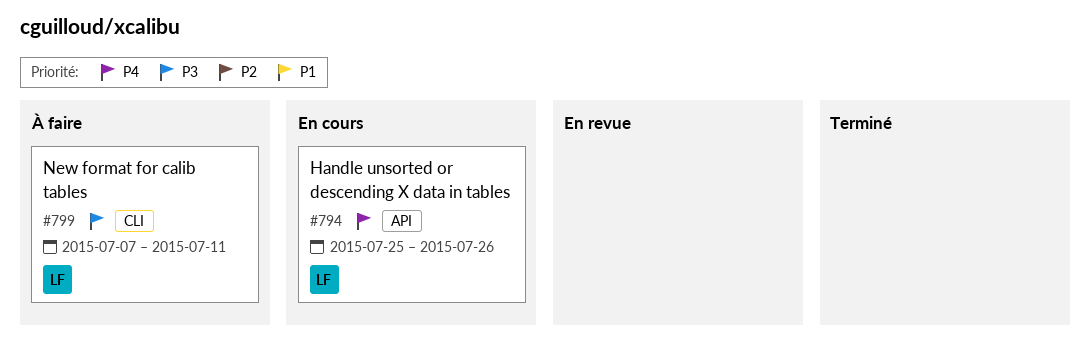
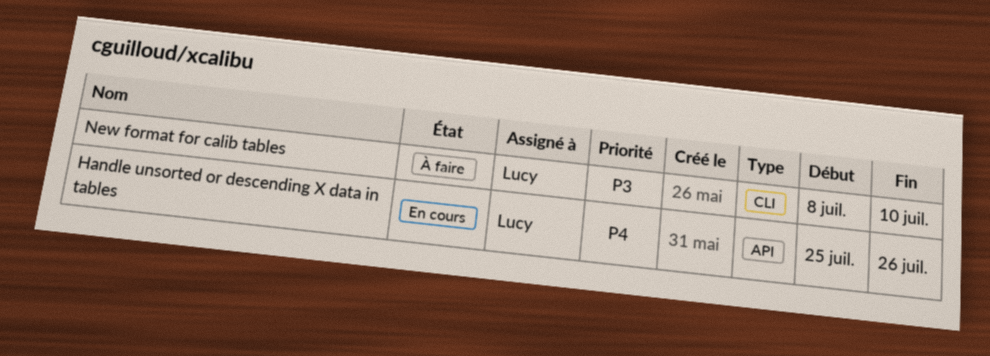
New format for calib tables, start: Jul 7 -> Jul 8
New format for calib tables, due: Jul 11 -> Jul 10

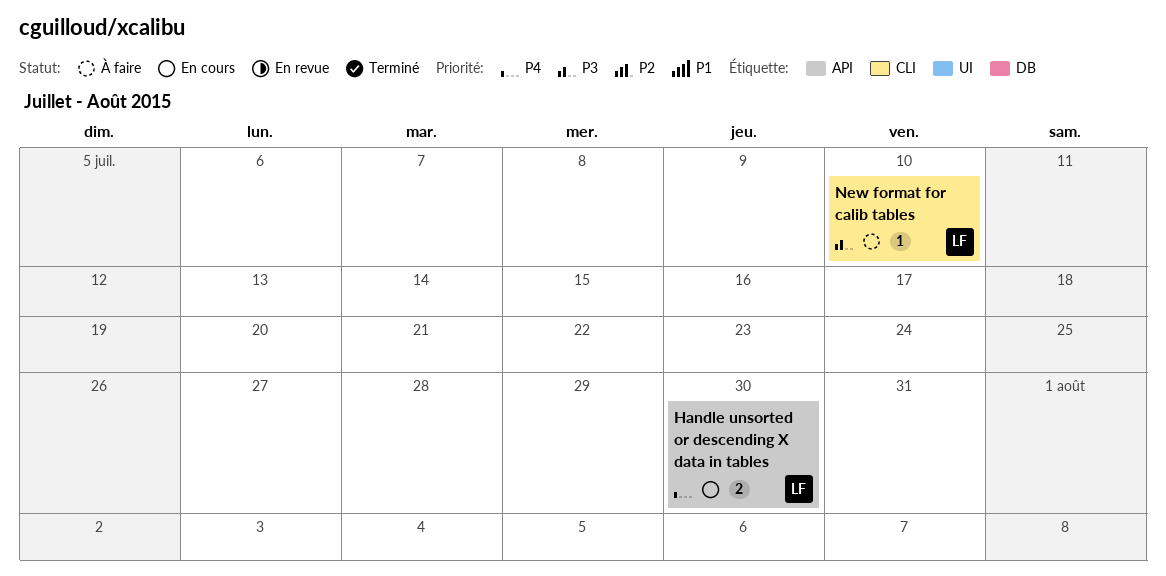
Handle unsorted or descending X data in tables, due: Jul 26 -> Jul 30

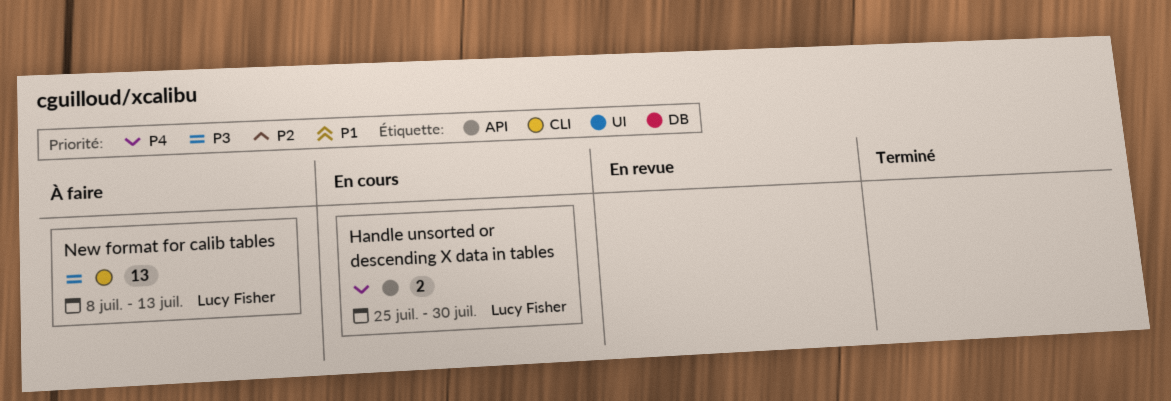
New format for calib tables, estimate: 1 -> 13
New format for calib tables, due: Jul 10 -> Jul 13

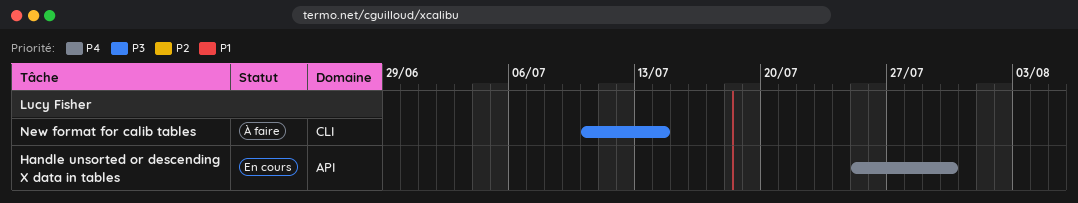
New format for calib tables, start: Jul 8 -> Jul 10
New format for calib tables, due: Jul 13 -> Jul 14

